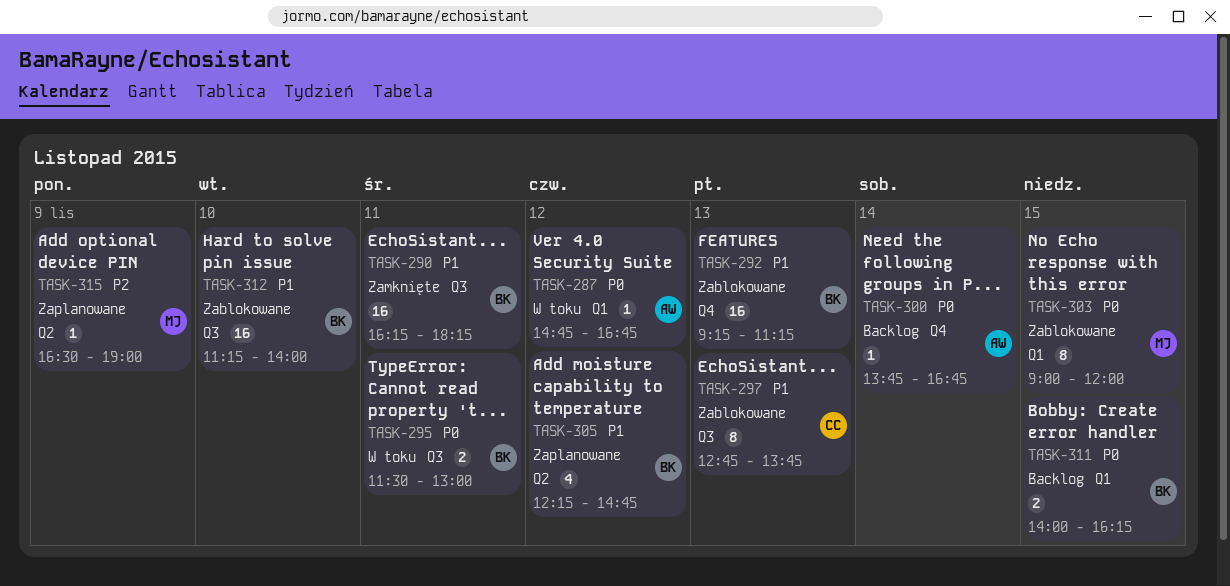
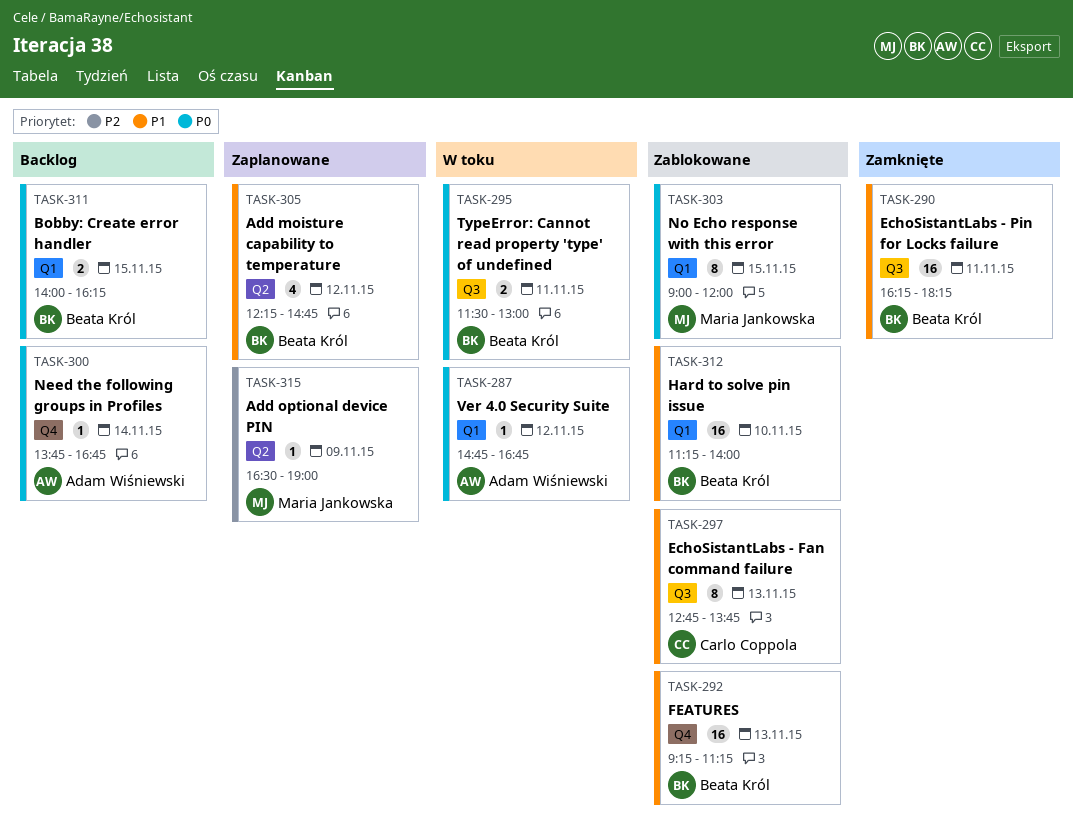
TASK-312, label: Q3 -> Q1

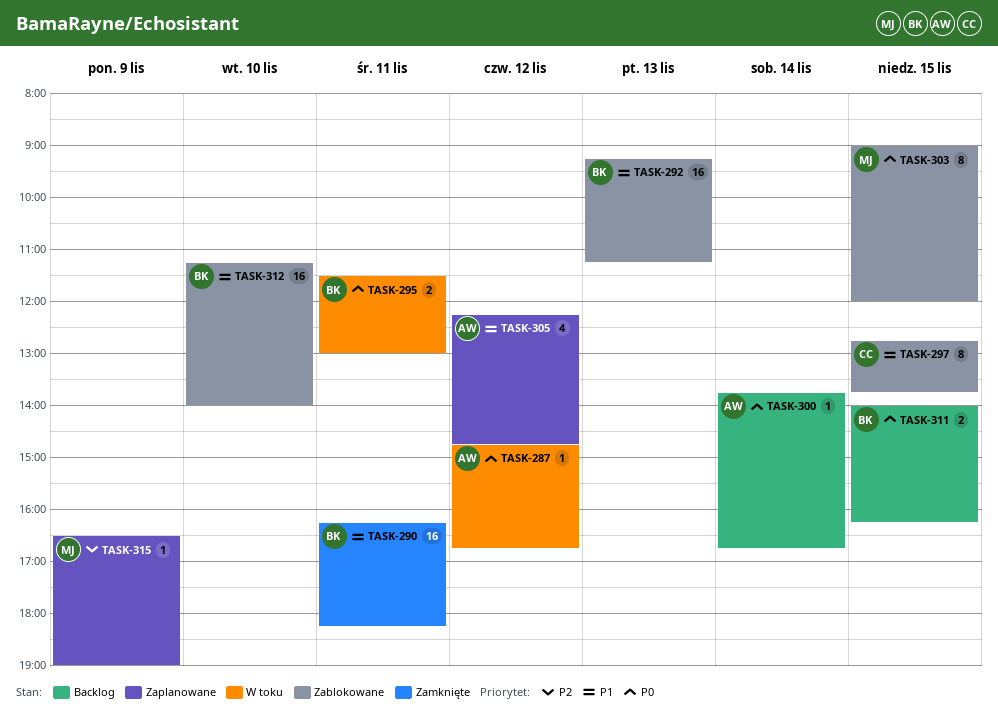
TASK-297, day: Nov 13 -> Nov 15
TASK-305, owner: Beata Król -> Adam Wiśniewski

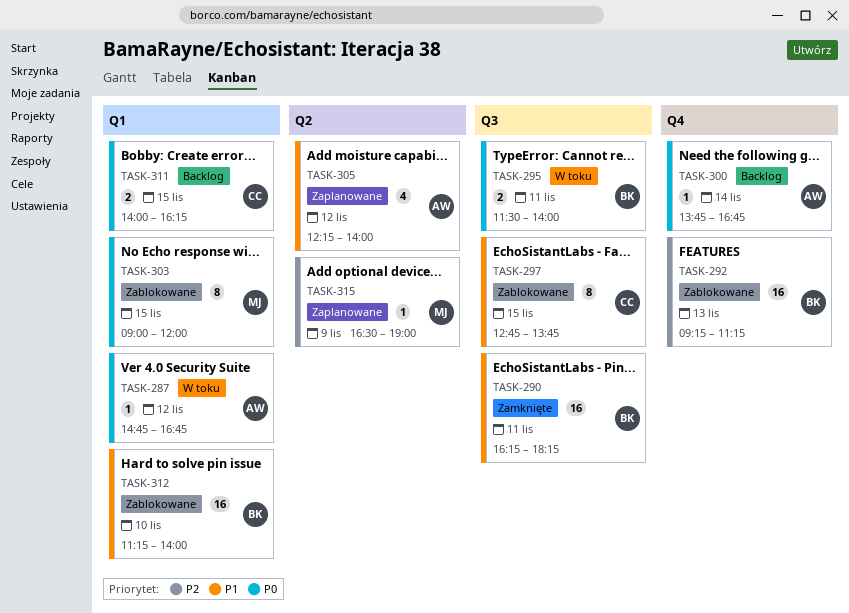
TASK-292, priority: P1 -> P2
TASK-295, ends: 13:00 -> 14:00
TASK-305, ends: 14:45 -> 14:00
TASK-311, owner: BK -> CC

